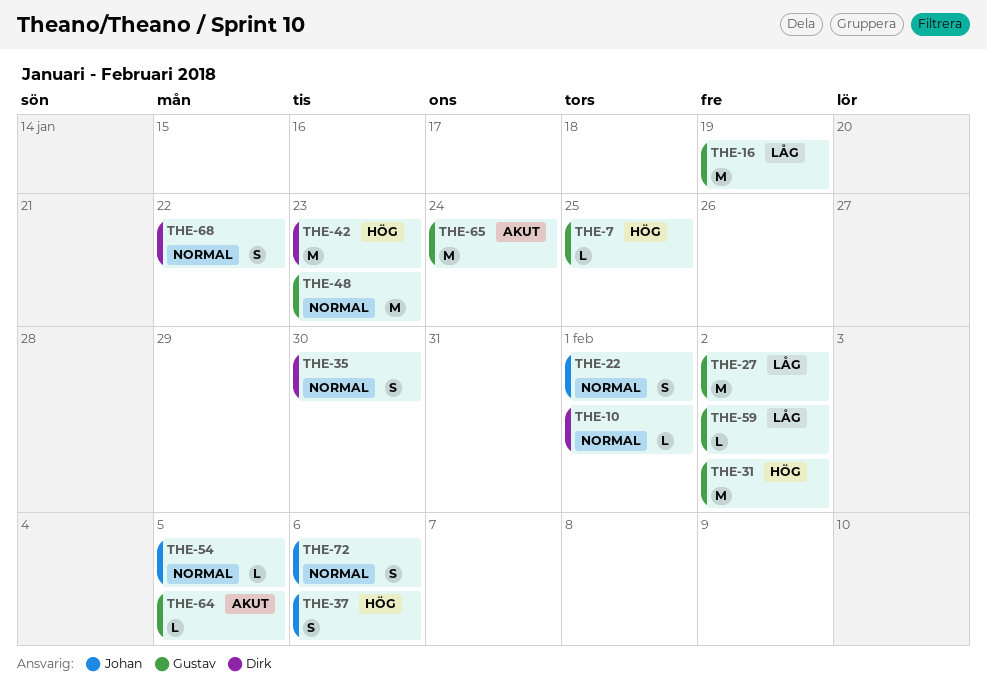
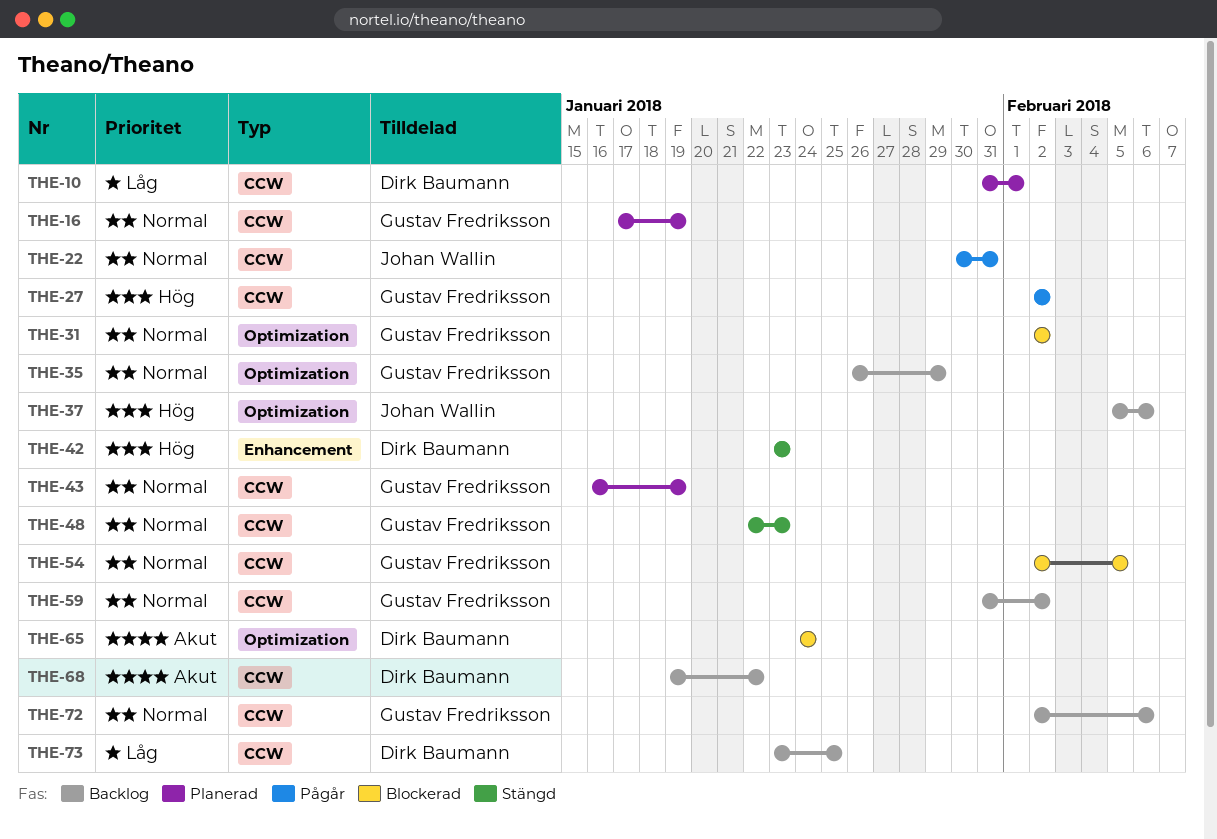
THE-7: present -> none
THE-10, priority: Normal -> Låg
THE-16, priority: Låg -> Normal
THE-22, due: Feb 1 -> Jan 31
THE-27, priority: Låg -> Hög
THE-31, priority: Hög -> Normal
THE-35, owner: Dirk Baumann -> Gustav Fredriksson
THE-35, due: Jan 30 -> Jan 29
THE-43: none -> present
THE-54, owner: Johan Wallin -> Gustav Fredriksson
THE-59, priority: Låg -> Normal
THE-64: present -> none
THE-65, owner: Gustav Fredriksson -> Dirk Baumann
THE-68, priority: Normal -> Akut
THE-72, owner: Johan Wallin -> Gustav Fredriksson
THE-73: none -> present

